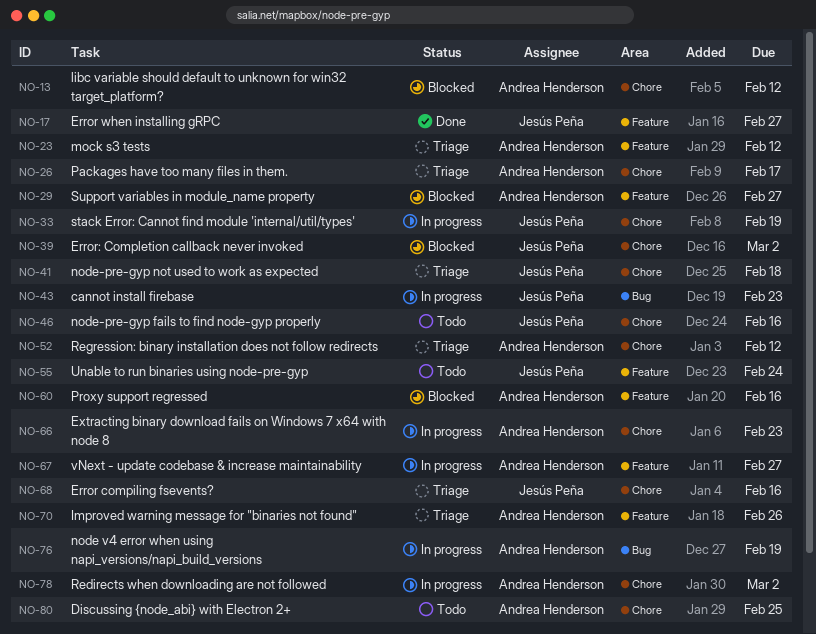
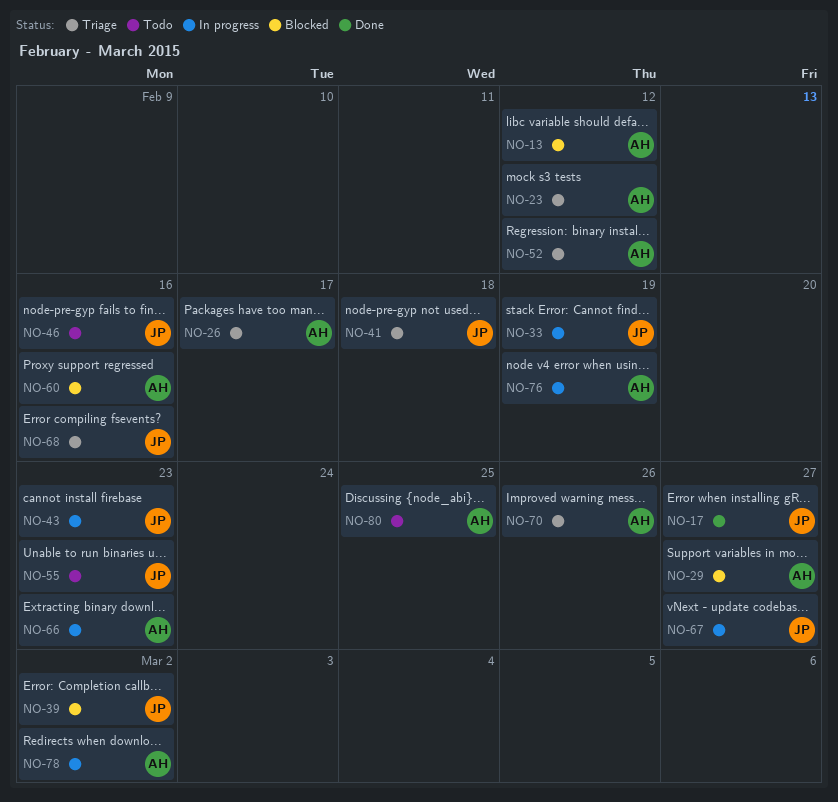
NO-55, due: Feb 24 -> Feb 23
NO-67, owner: Andrea Henderson -> Jesús Peña

